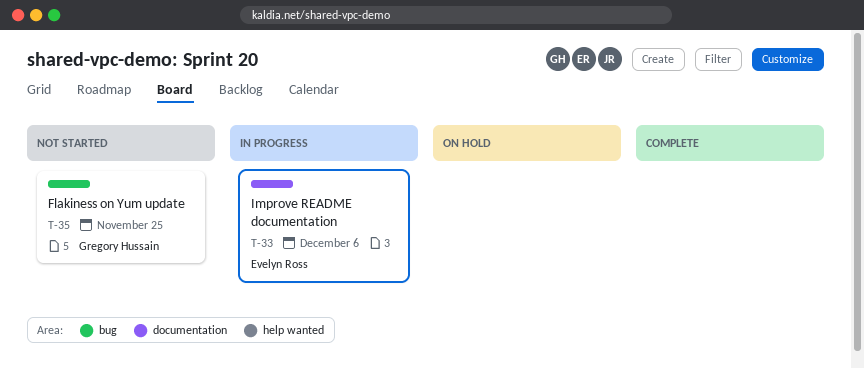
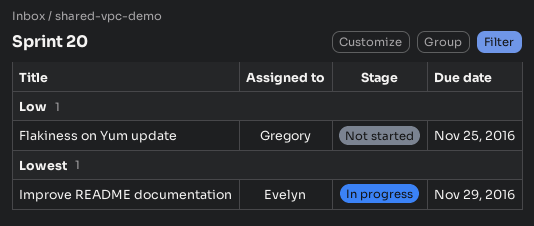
Improve README documentation, due: Dec 6 -> Nov 29

